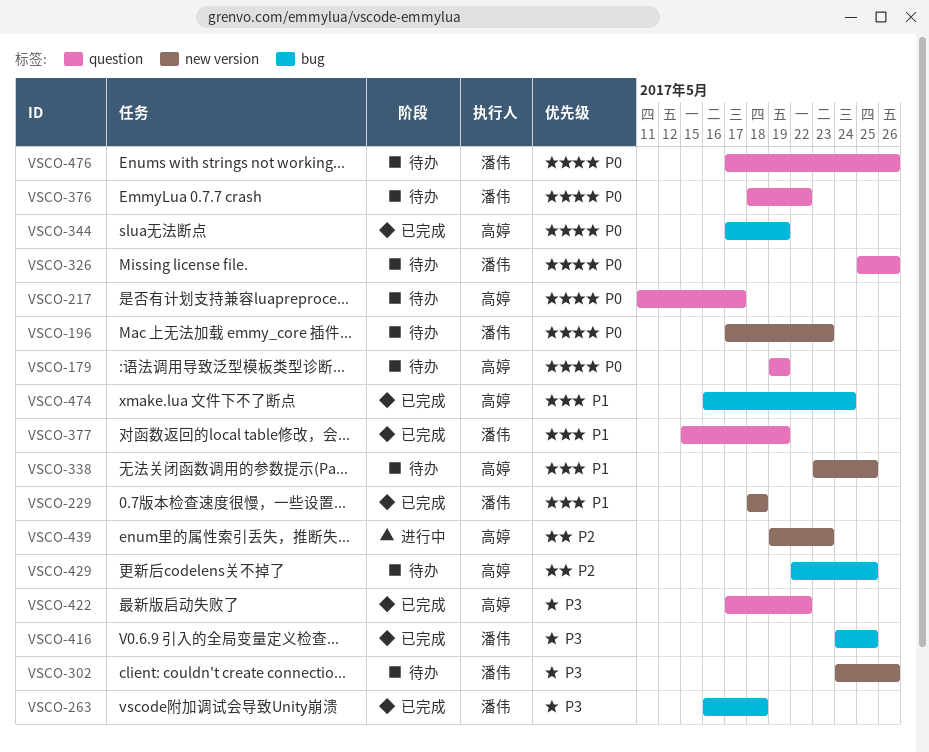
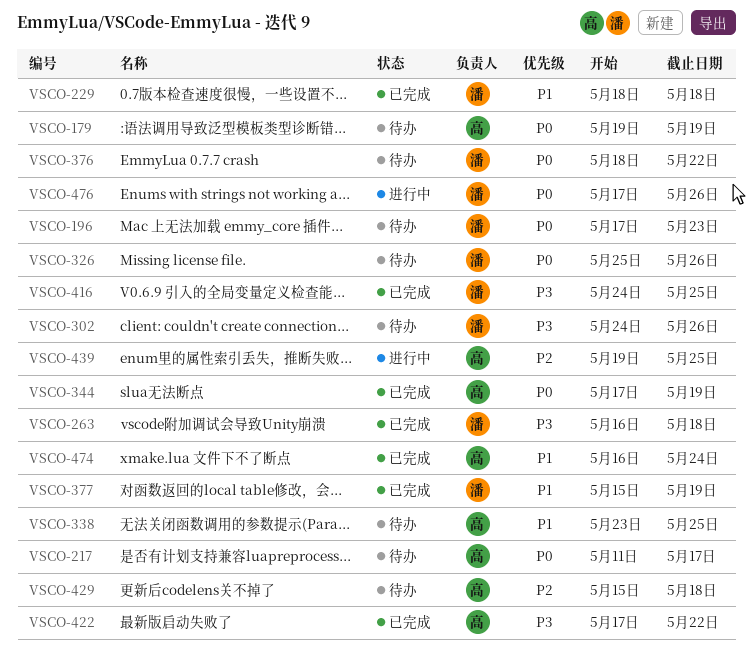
VSCO-429, start: May 22 -> May 15
VSCO-429, due: May 25 -> May 18
VSCO-439, due: May 23 -> May 25
VSCO-476, status: 待办 -> 进行中

